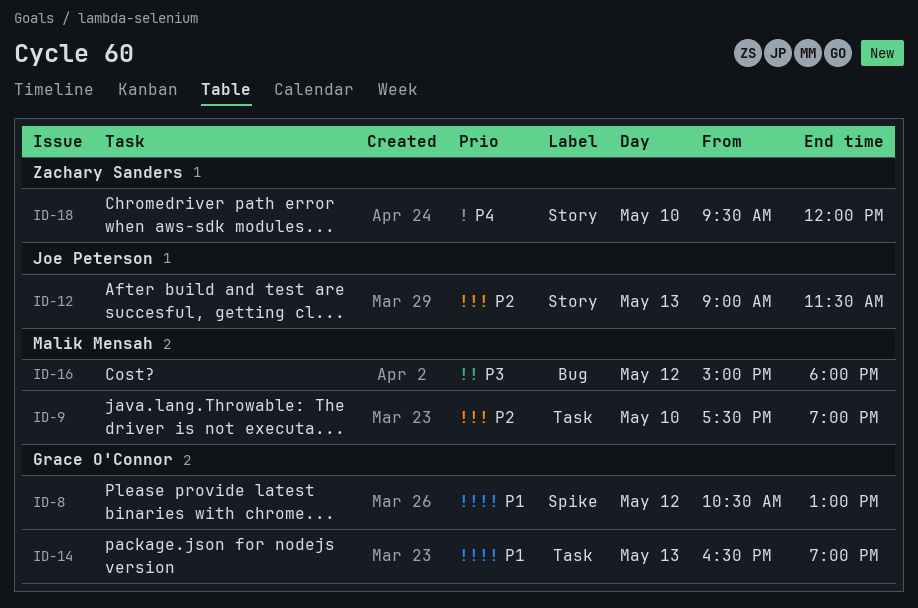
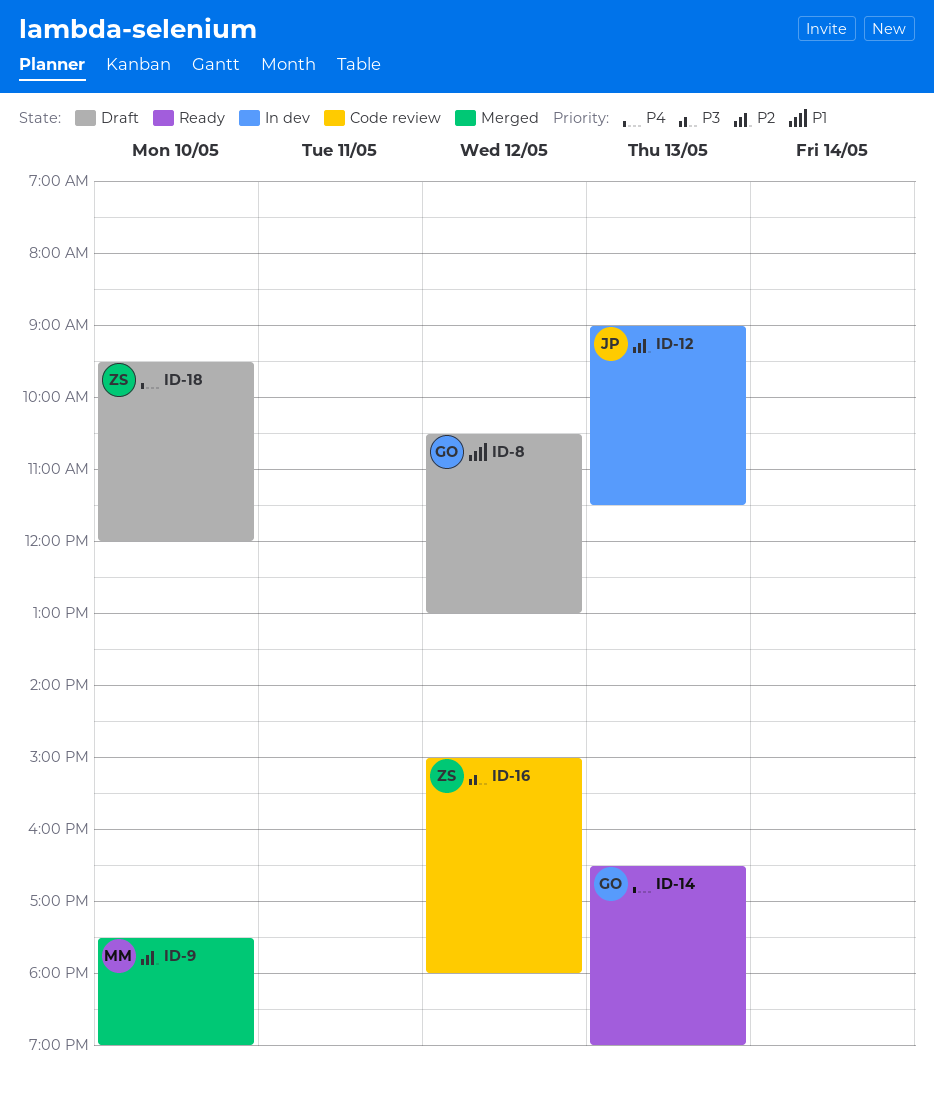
ID-14, priority: P1 -> P4
ID-16, owner: Malik Mensah -> Zachary Sanders

